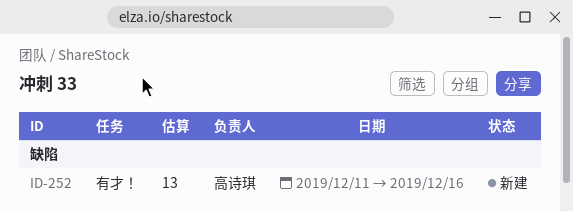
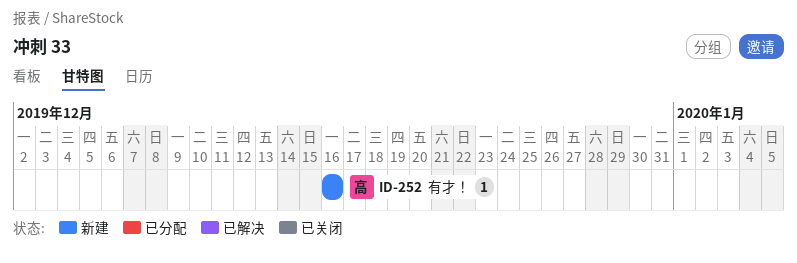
ID-252, estimate: 13 -> 1
ID-252, start: Dec 11 -> Dec 16

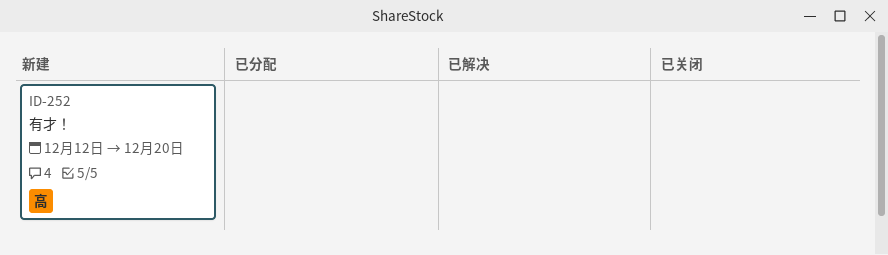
ID-252, start: Dec 16 -> Dec 12
ID-252, due: Dec 16 -> Dec 20

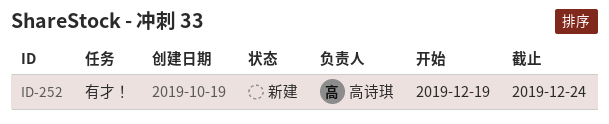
ID-252, start: Dec 12 -> Dec 19
ID-252, due: Dec 20 -> Dec 24

